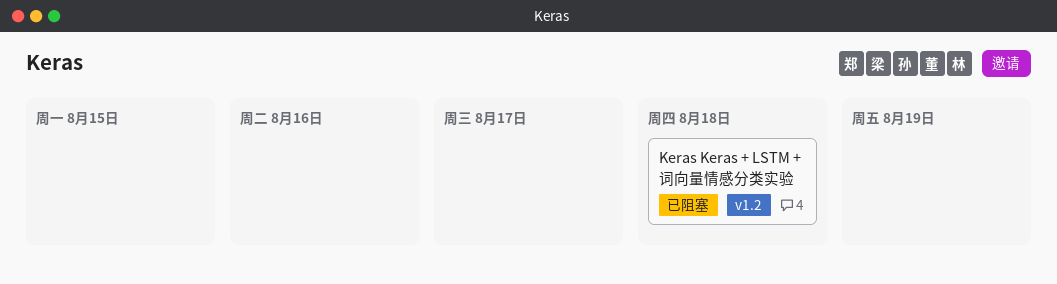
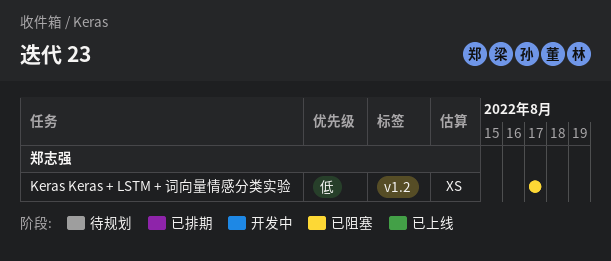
Keras Keras + LSTM + 词向量情感分类实验, due: Aug 18 -> Aug 17

